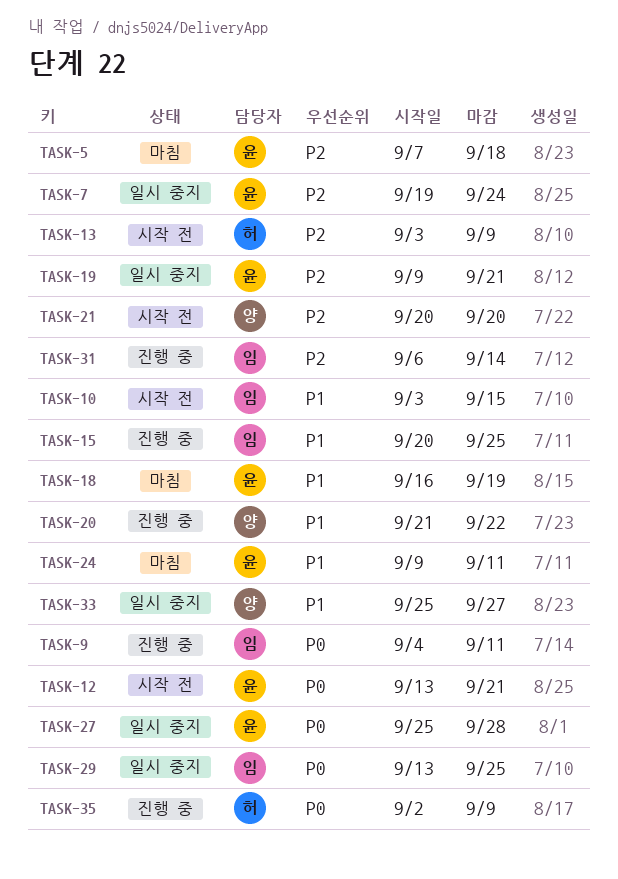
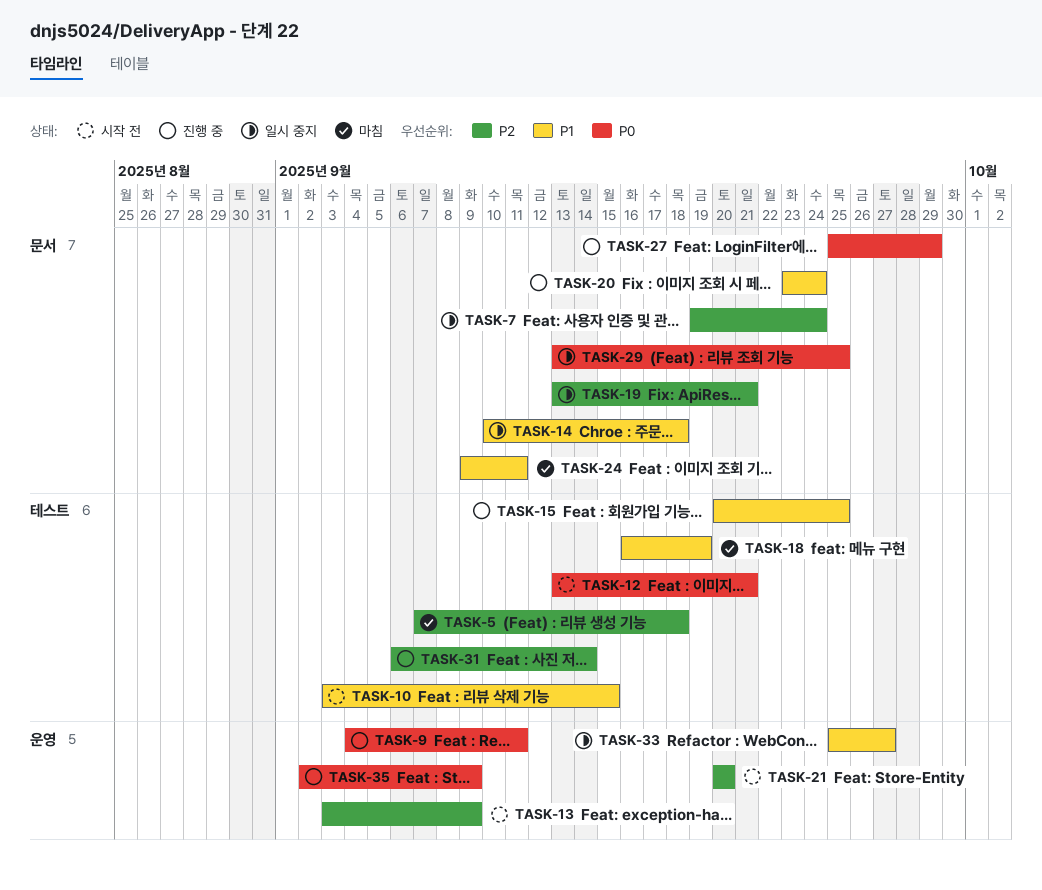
TASK-14: none -> present
TASK-19, start: Sep 9 -> Sep 13
TASK-20, start: Sep 21 -> Sep 23
TASK-20, due: Sep 22 -> Sep 24
TASK-27, status: 일시 중지 -> 진행 중
TASK-27, due: Sep 28 -> Sep 29

